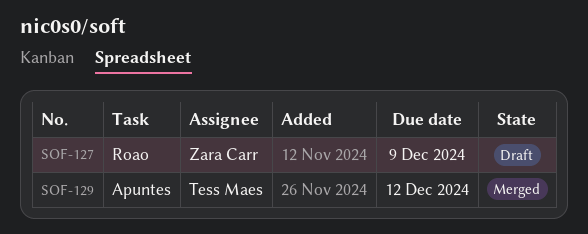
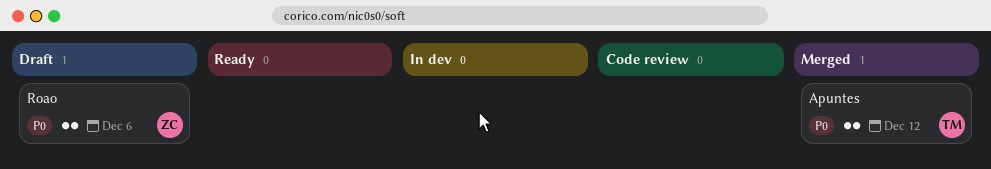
Roao, due: Dec 9 -> Dec 6

